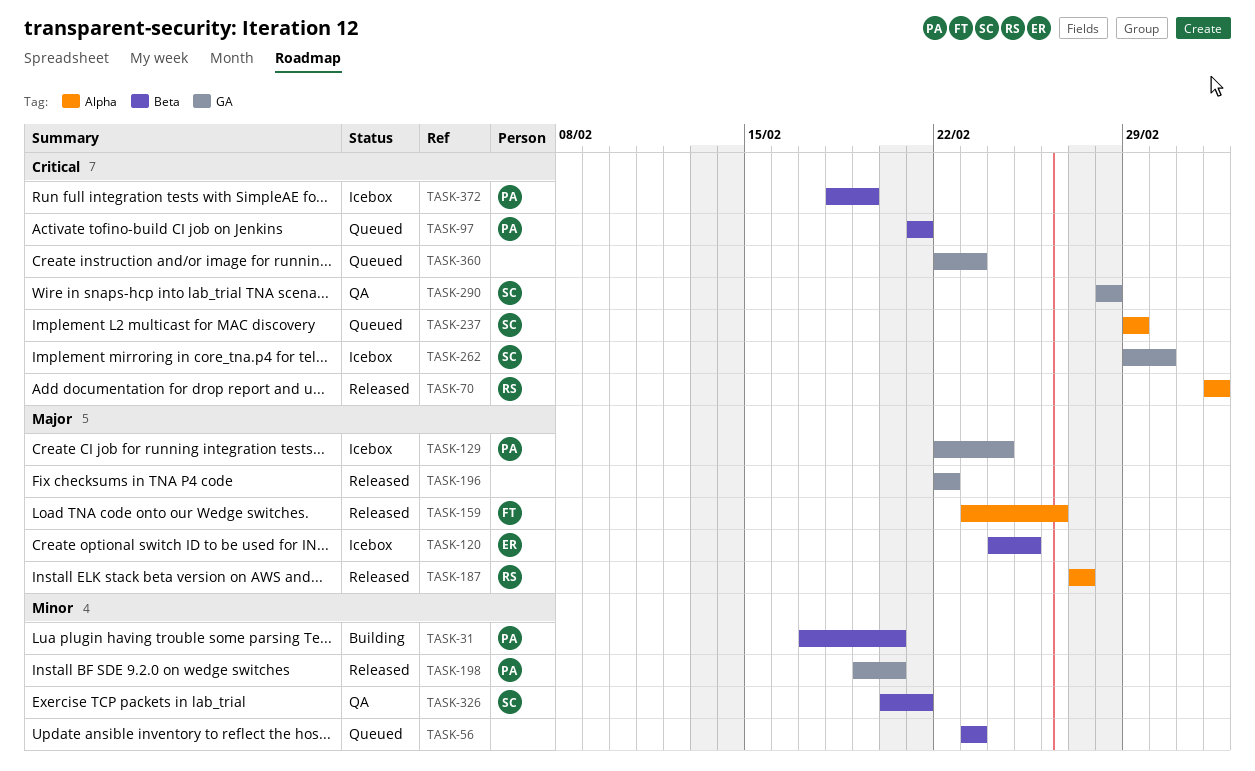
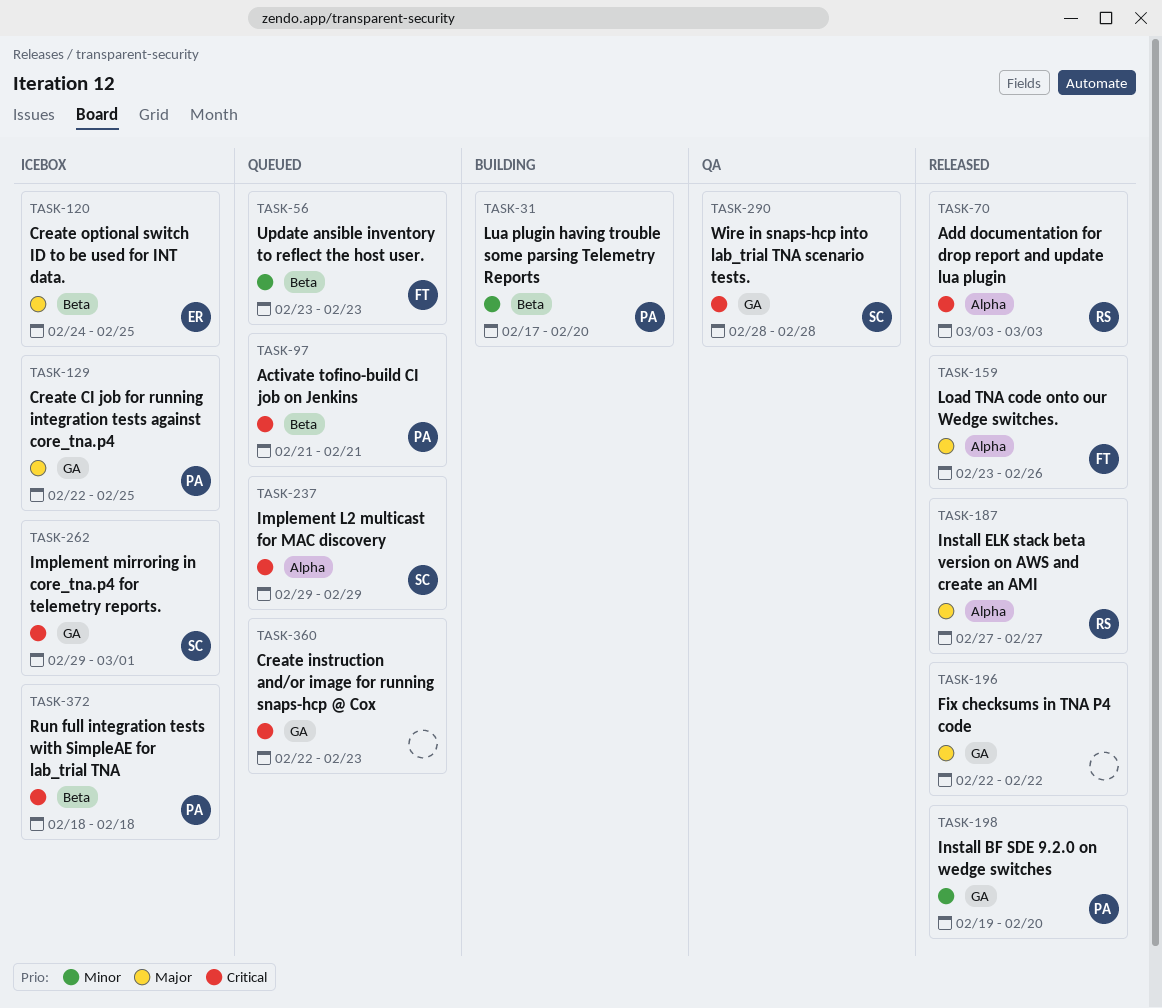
TASK-56, owner: none -> FT
TASK-129, due: Feb 24 -> Feb 25
TASK-326: present -> none
TASK-372, due: Feb 19 -> Feb 18

